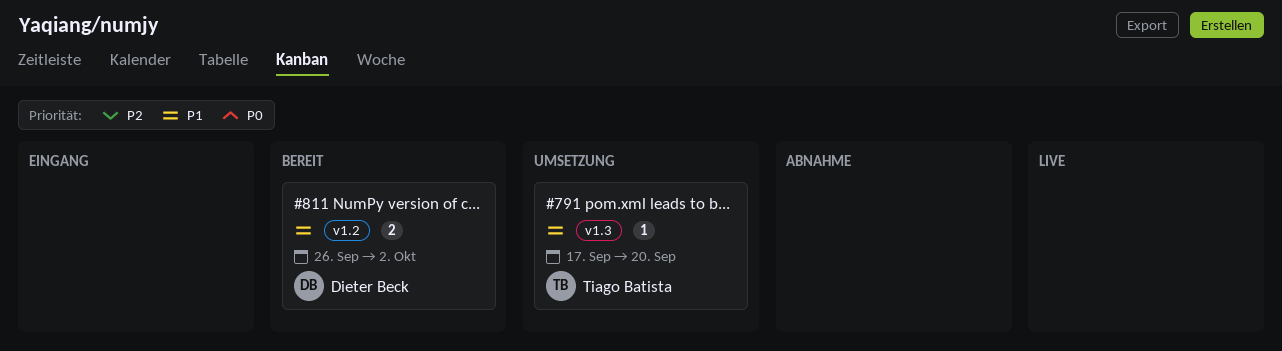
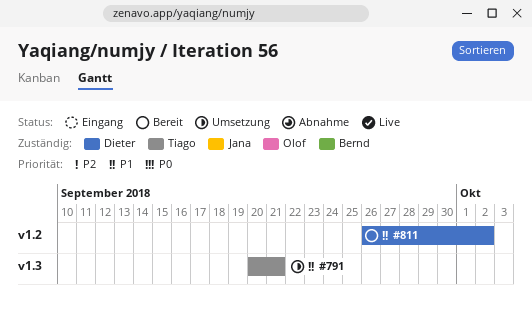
#791, start: Sep 17 -> Sep 20
#791, due: Sep 20 -> Sep 21

